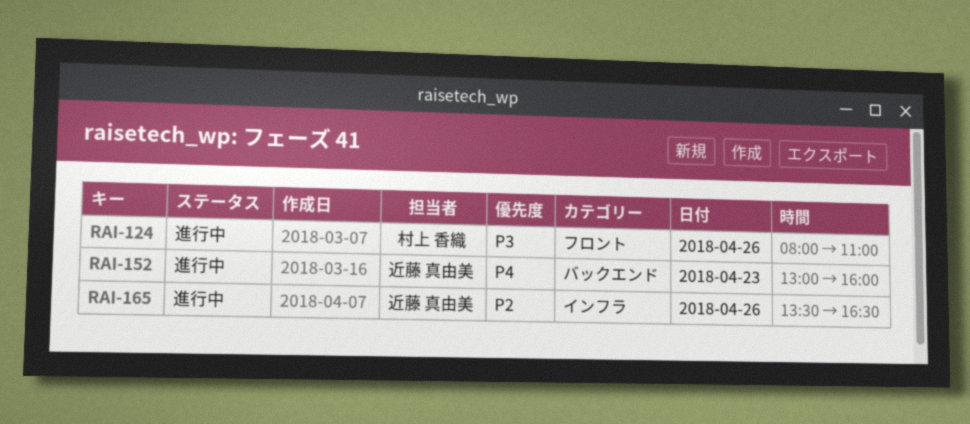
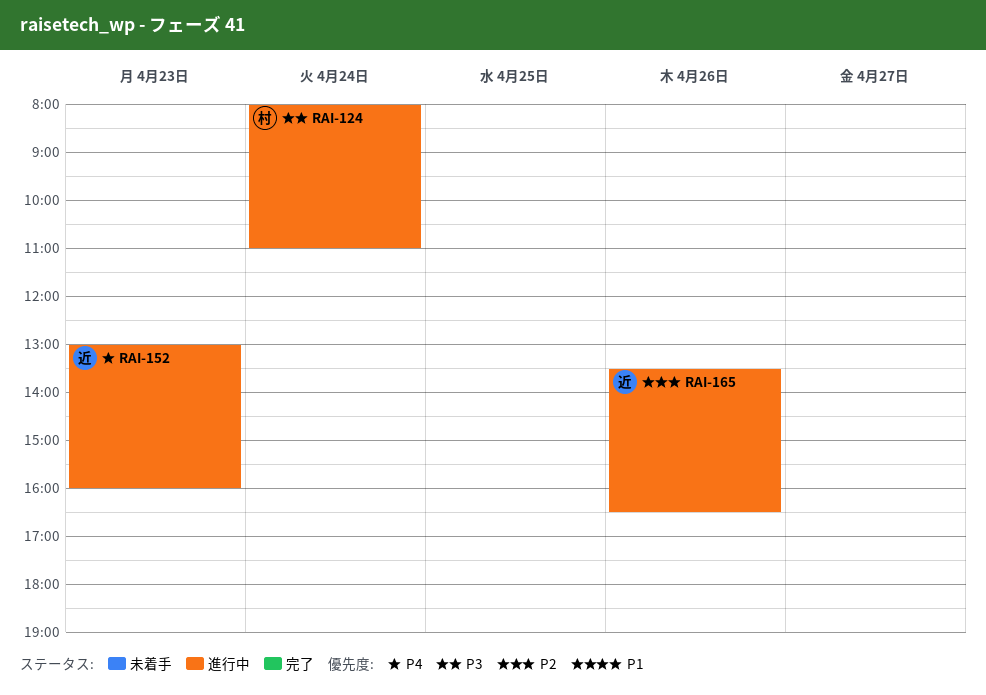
RAI-124, day: Apr 26 -> Apr 24

